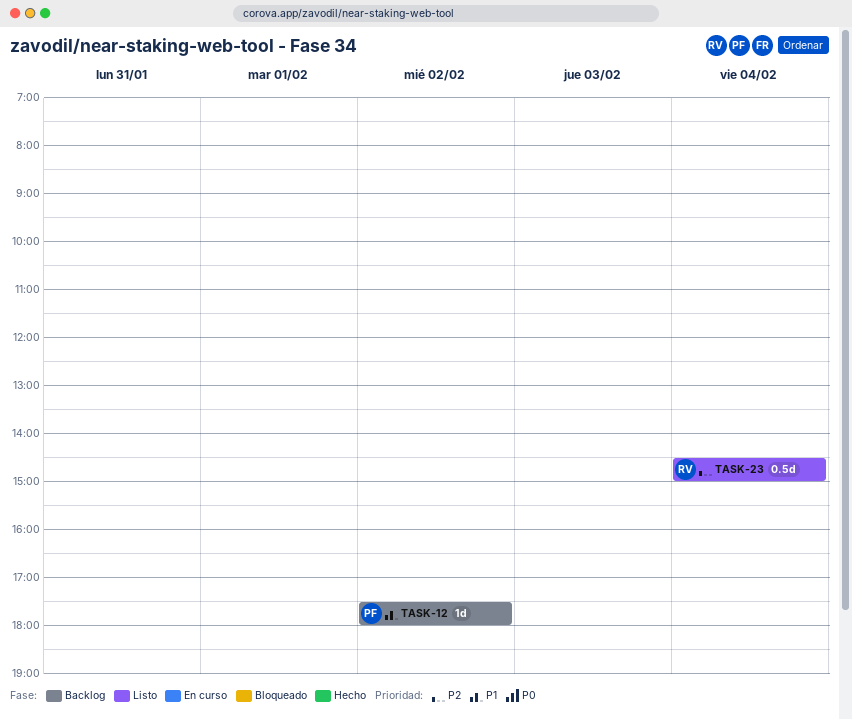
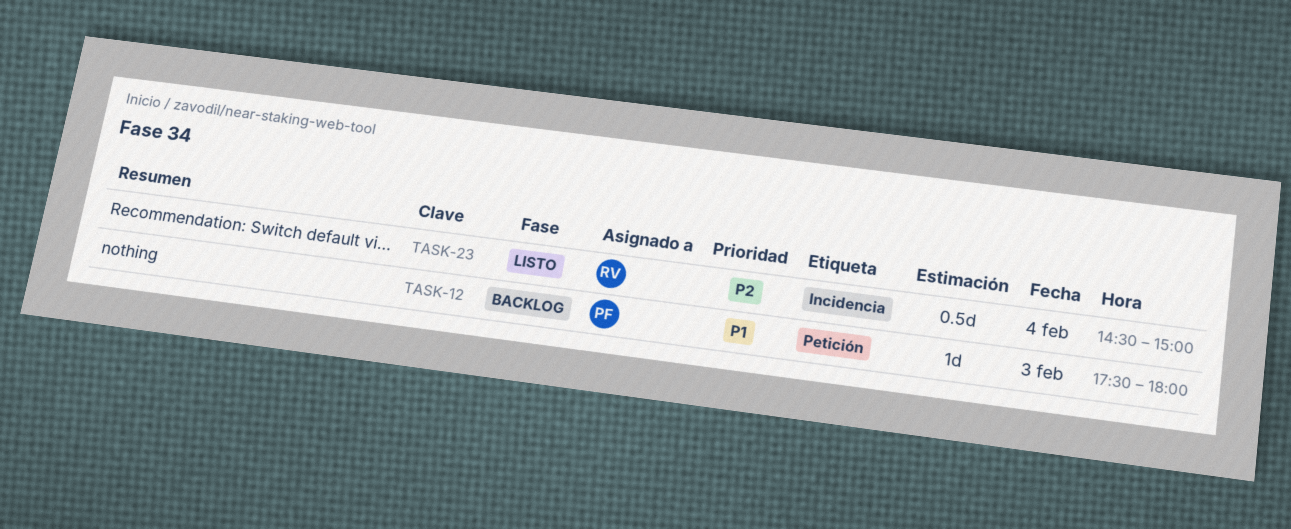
TASK-12, day: Feb 2 -> Feb 3

